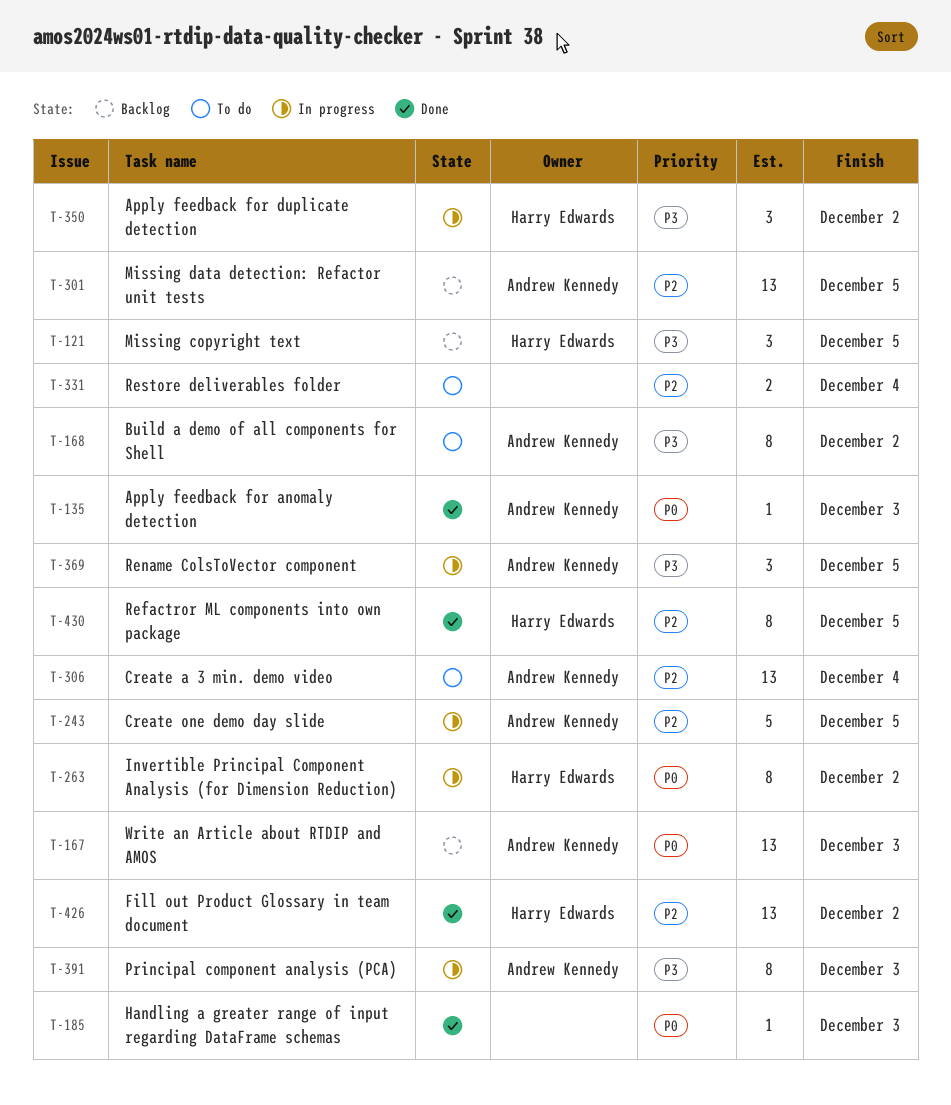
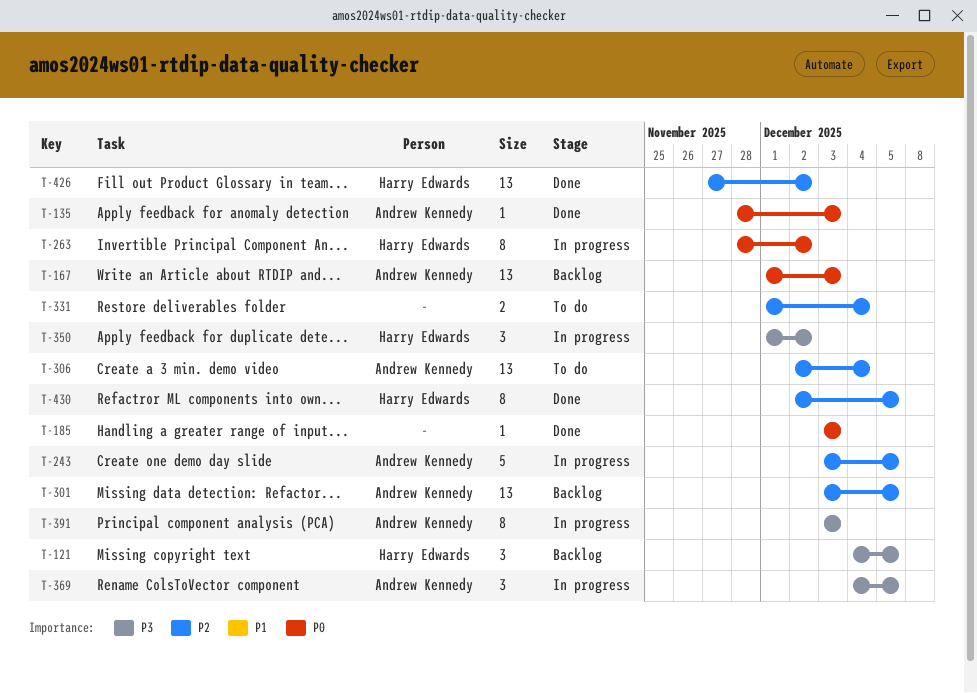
T-168: present -> none

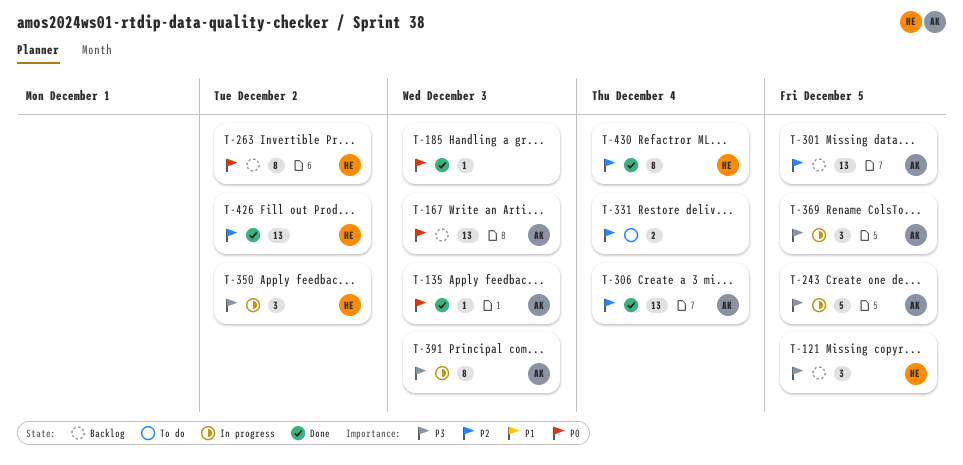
T-243, priority: P2 -> P3
T-263, status: In progress -> Backlog
T-306, status: To do -> Done
T-430, due: Dec 5 -> Dec 4

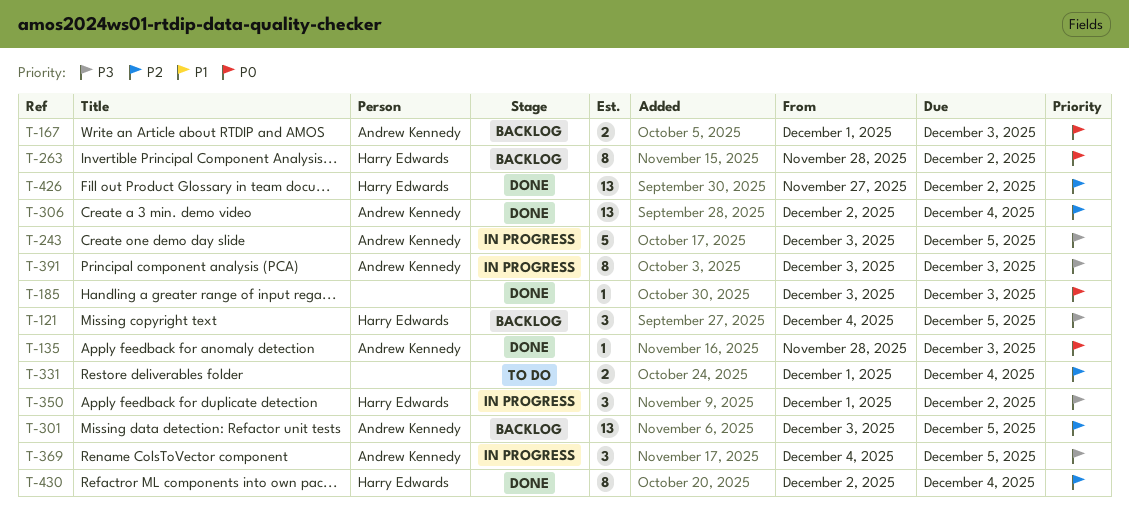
T-167, estimate: 13 -> 2

